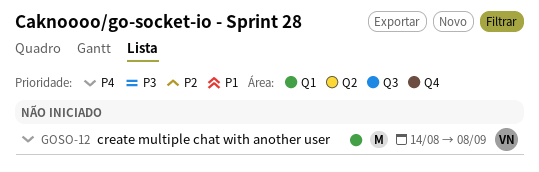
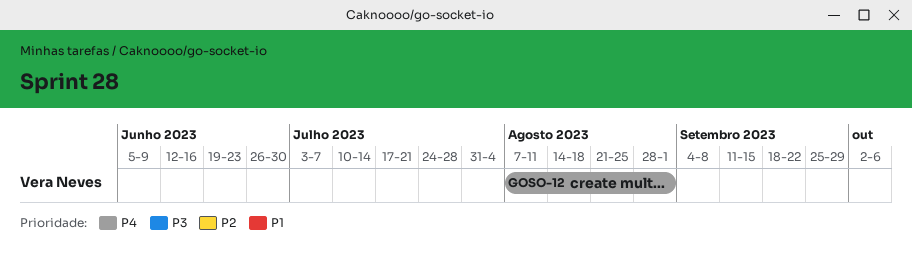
GOSO-12, start: Aug 14 -> Aug 7
GOSO-12, due: Sep 8 -> Sep 1

